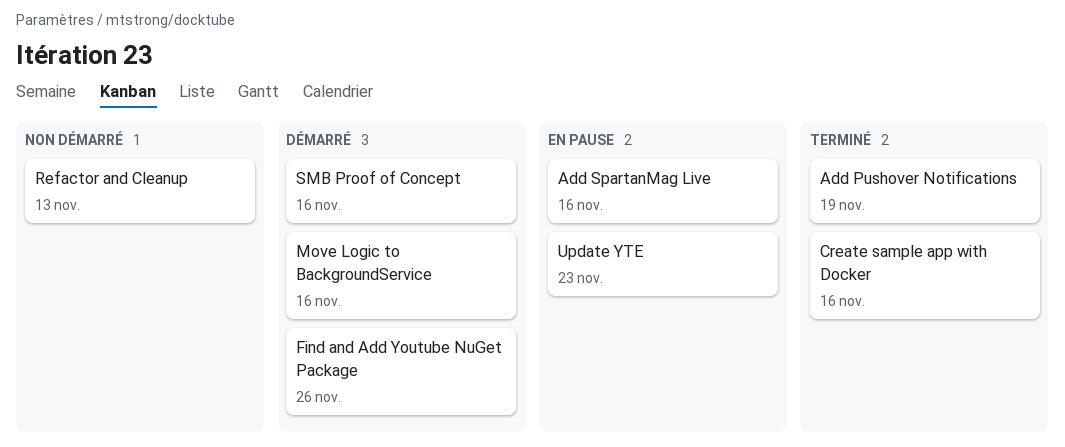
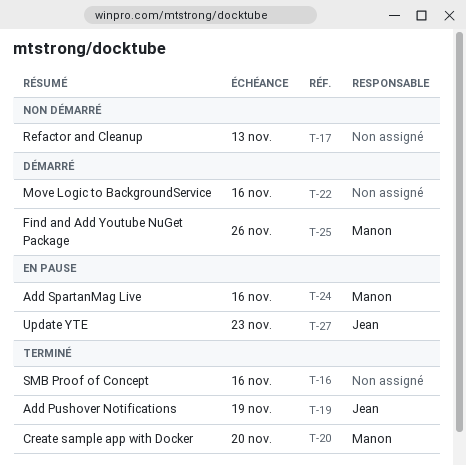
Create sample app with Docker, due: Nov 16 -> Nov 20
SMB Proof of Concept, status: Démarré -> Terminé

